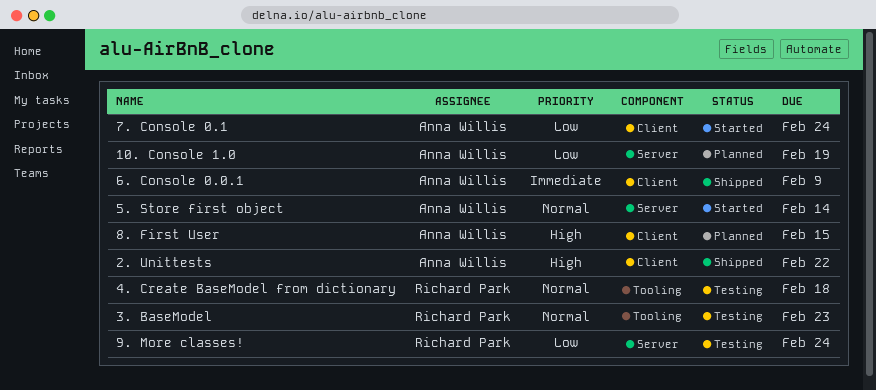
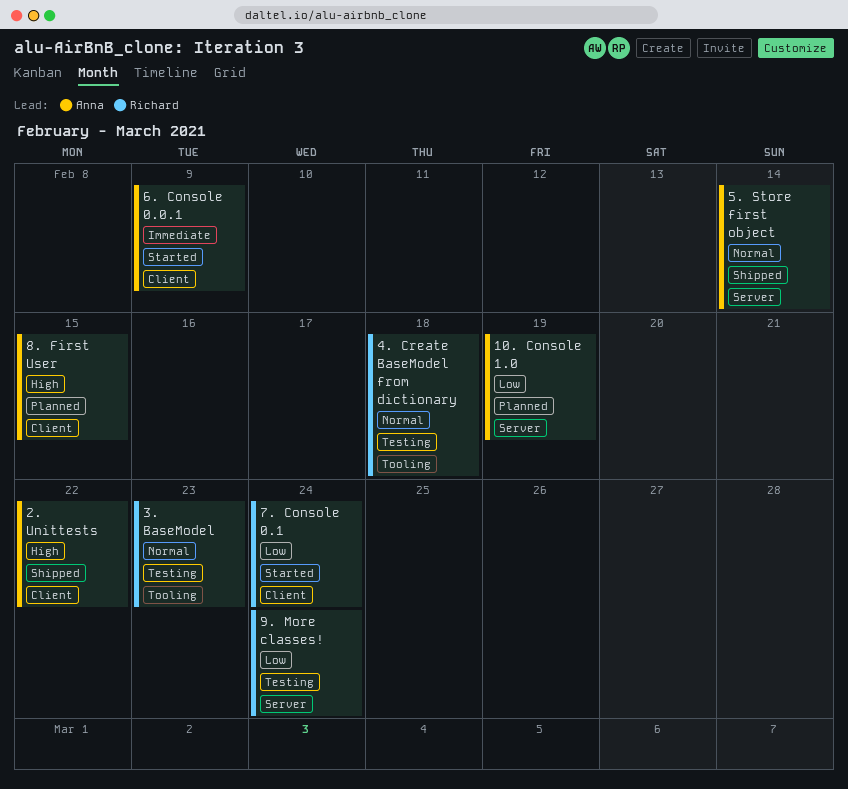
5. Store first object, status: Started -> Shipped
6. Console 0.0.1, status: Shipped -> Started
7. Console 0.1, owner: Anna Willis -> Richard Park

